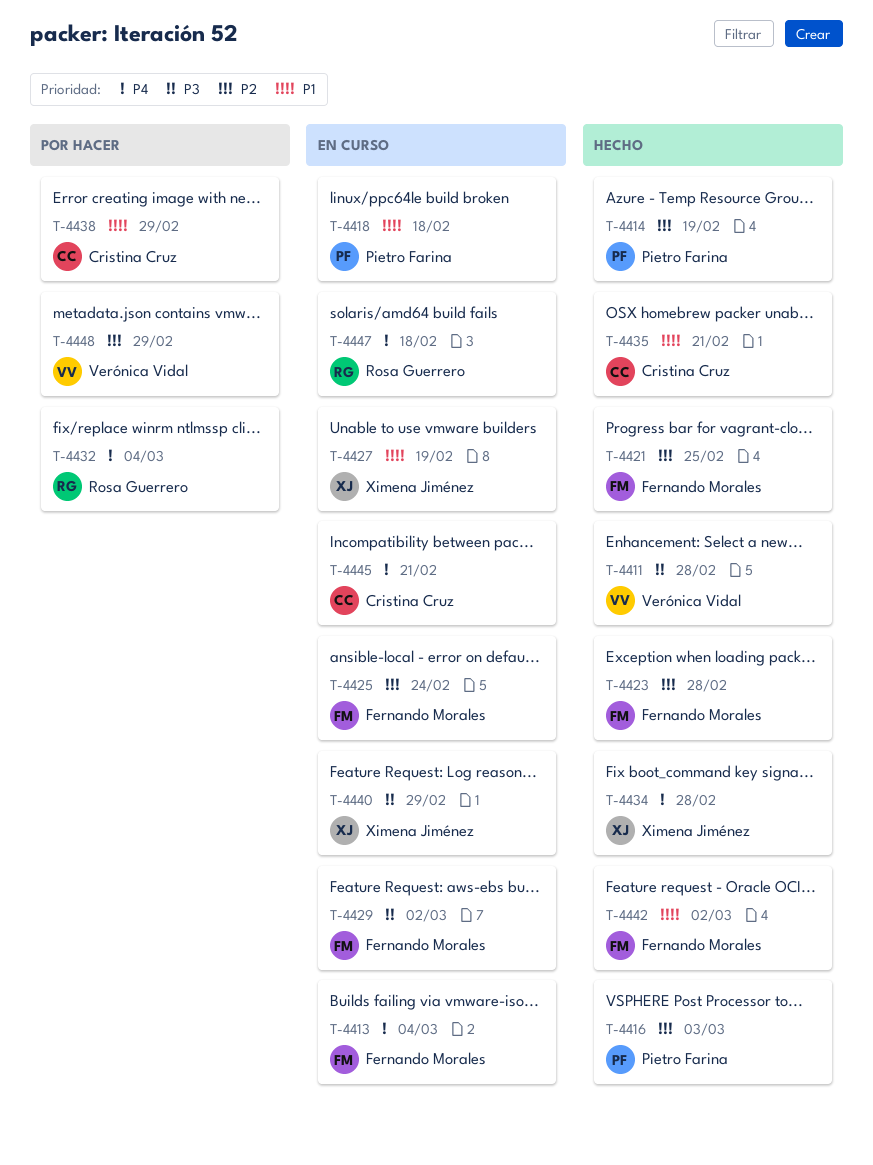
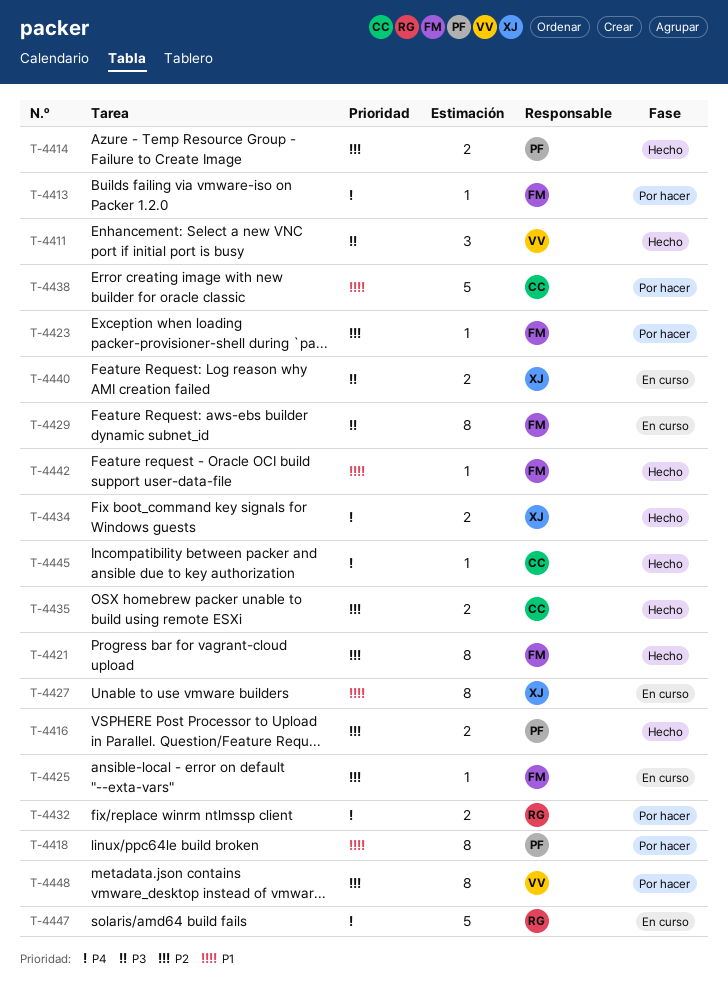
T-4413, status: En curso -> Por hacer
T-4418, status: En curso -> Por hacer
T-4423, status: Hecho -> Por hacer
T-4435, priority: P1 -> P2
T-4445, status: En curso -> Hecho

